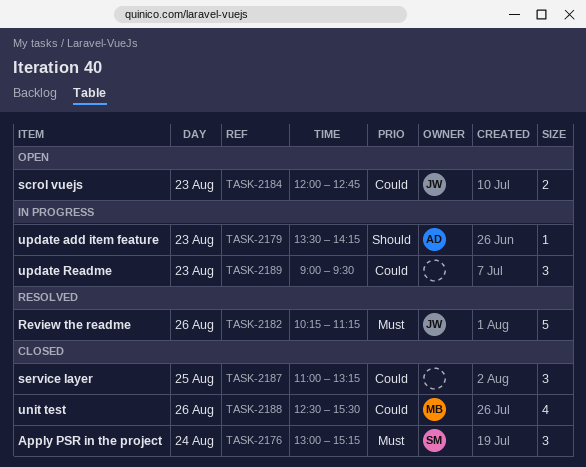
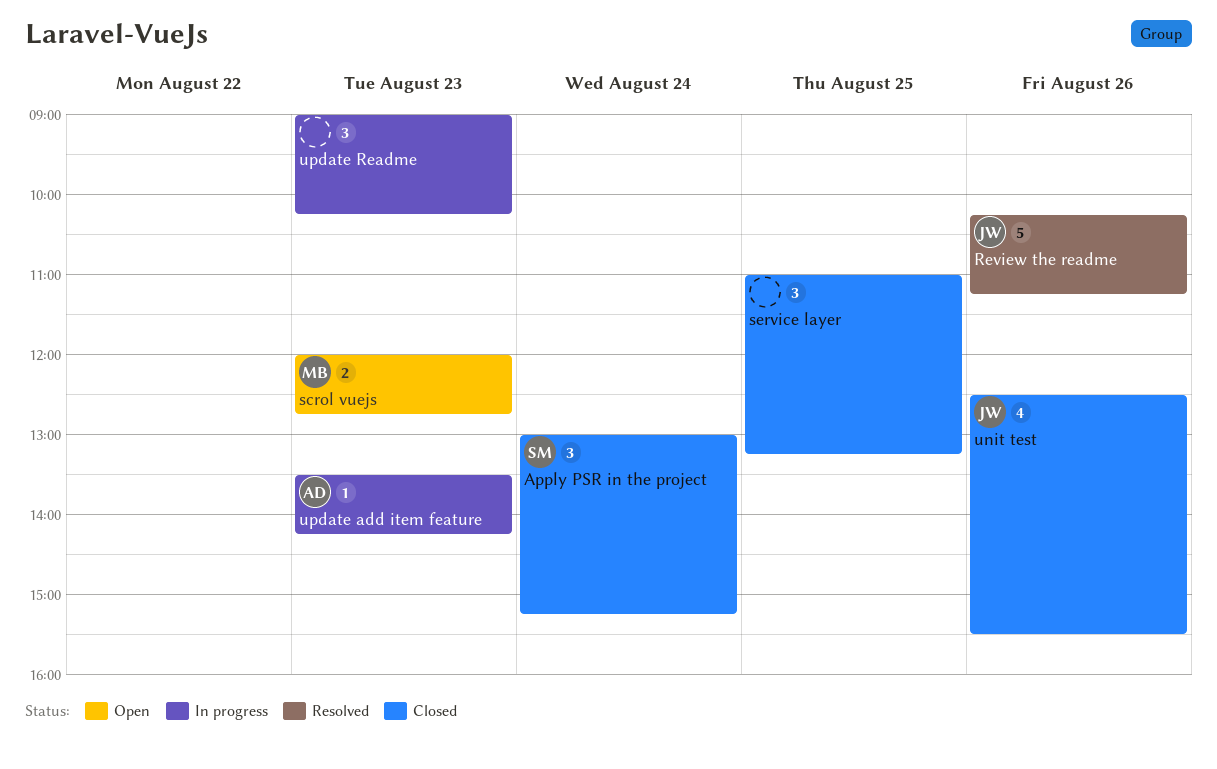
scrol vuejs, owner: JW -> MB
unit test, owner: MB -> JW
update Readme, ends: 09:30 -> 10:15

